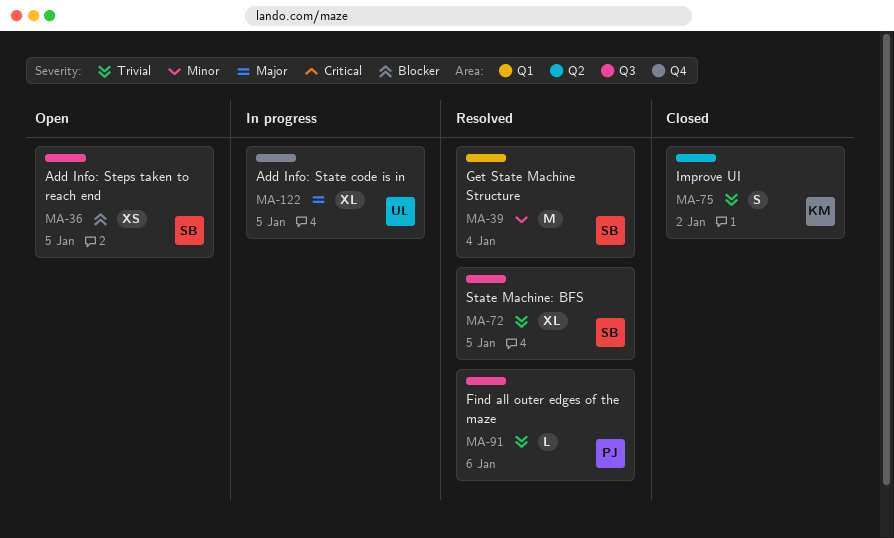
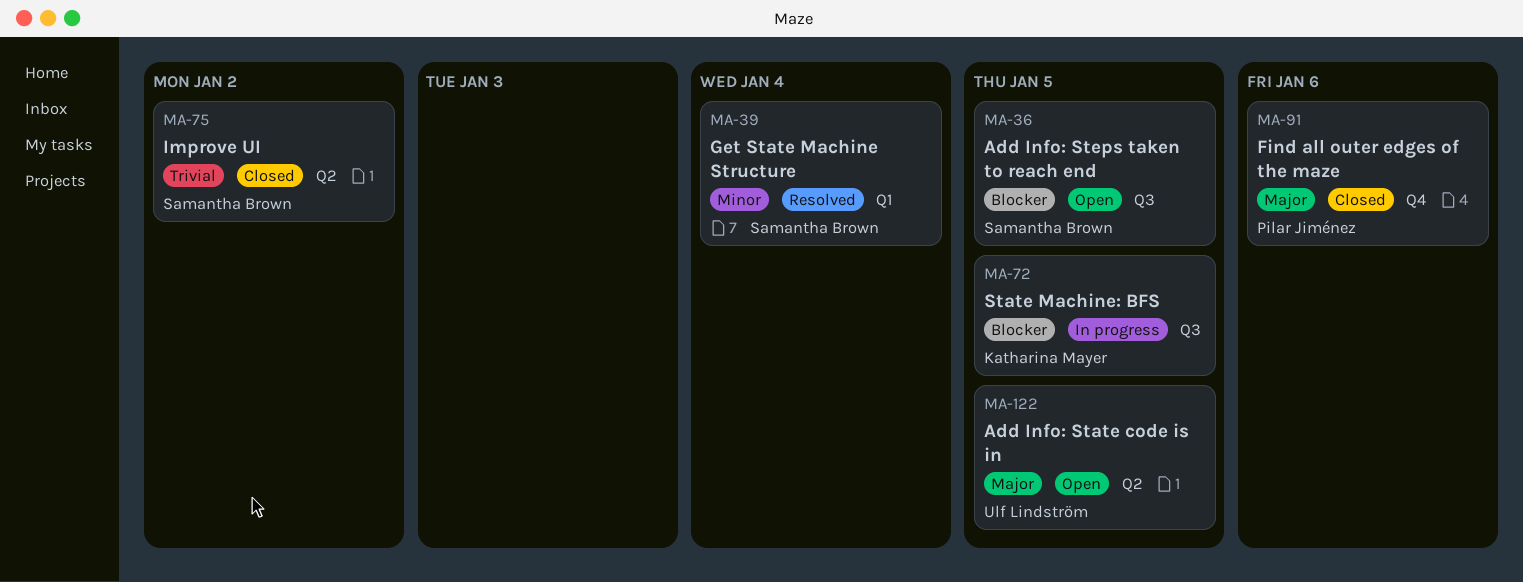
MA-72, status: Resolved -> In progress
MA-72, owner: Samantha Brown -> Katharina Mayer
MA-72, priority: Trivial -> Blocker
MA-75, owner: Katharina Mayer -> Samantha Brown
MA-91, status: Resolved -> Closed
MA-91, priority: Trivial -> Major
MA-91, label: Q3 -> Q4
MA-122, status: In progress -> Open
MA-122, label: Q4 -> Q2

